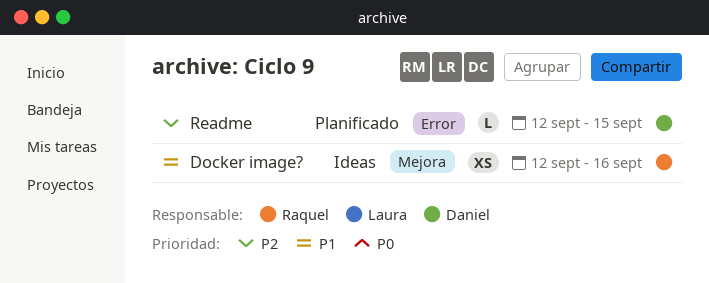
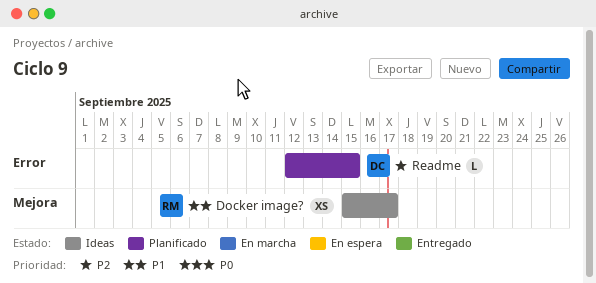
Docker image?, start: Sep 12 -> Sep 15
Docker image?, due: Sep 16 -> Sep 17

